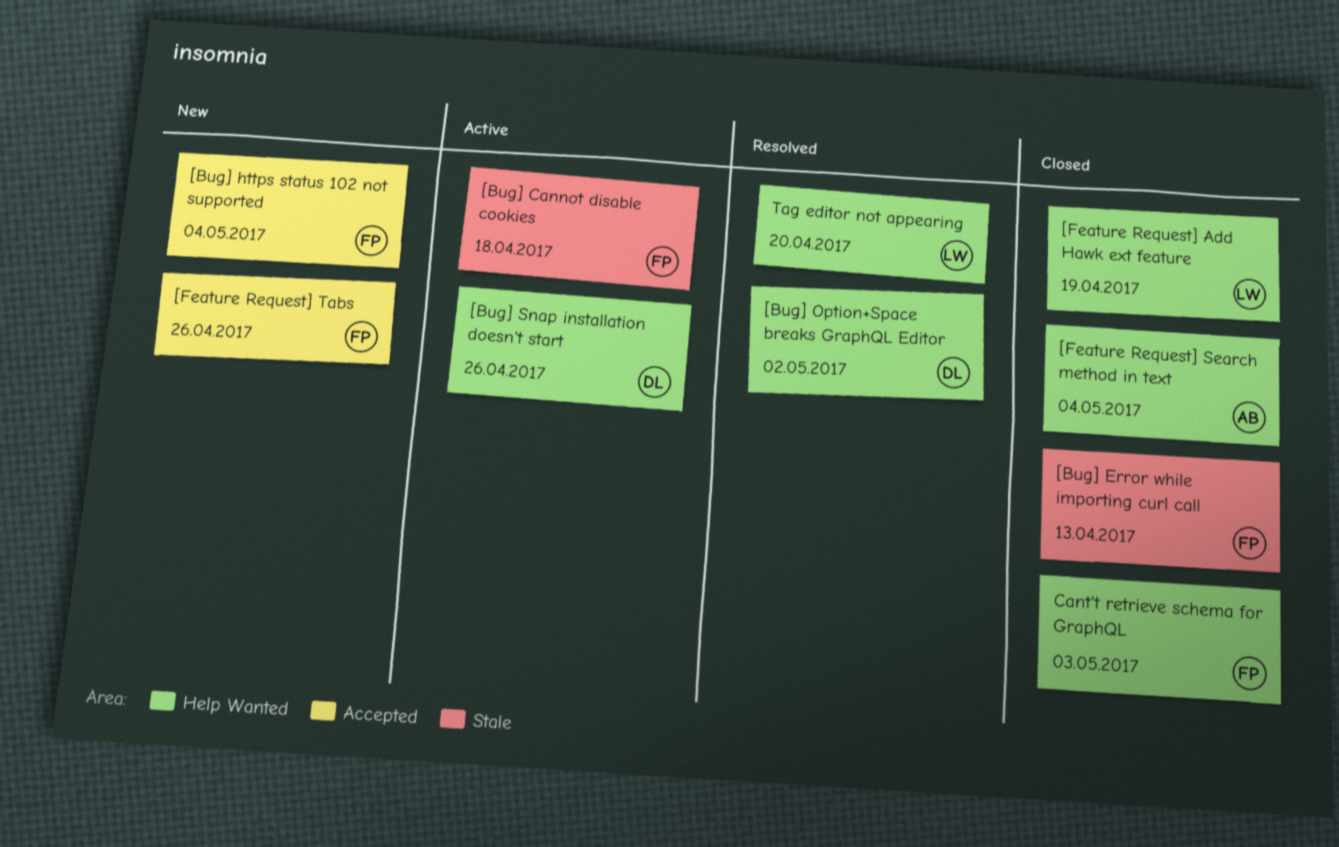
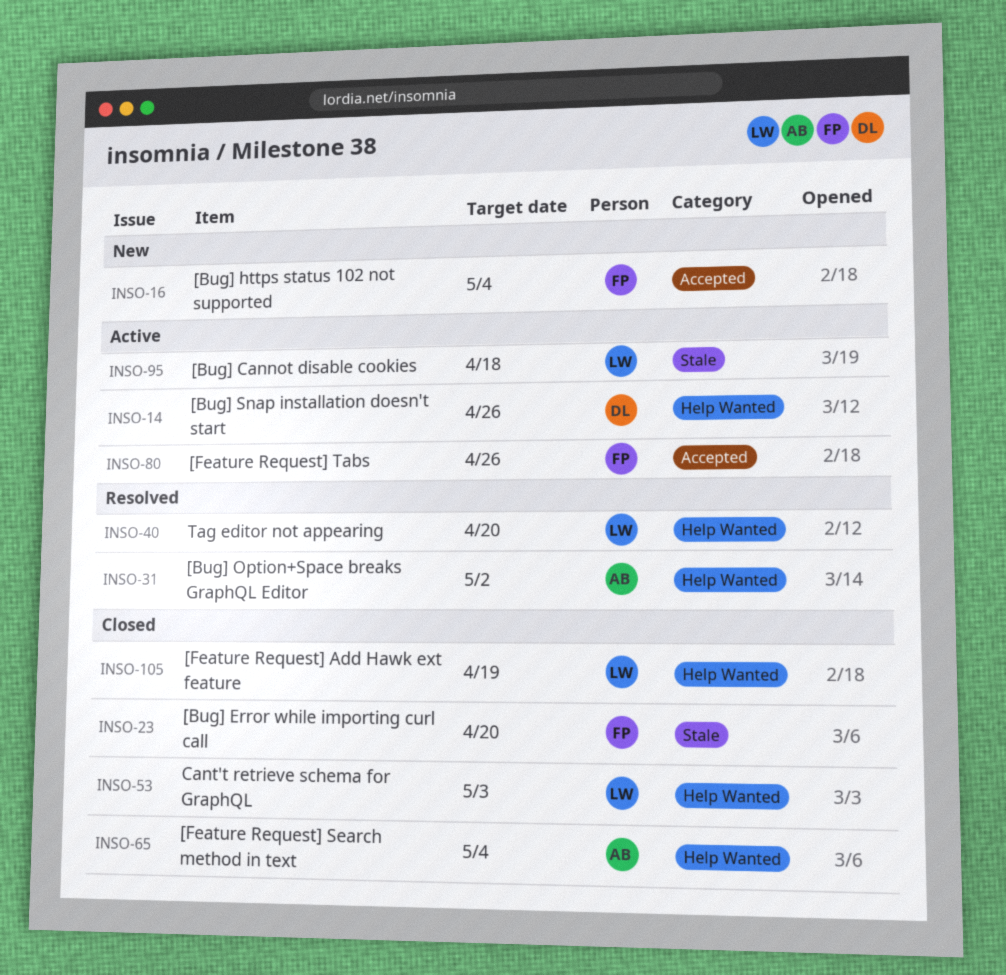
[Bug] Cannot disable cookies, owner: FP -> LW
[Bug] Error while importing curl call, due: Apr 13 -> Apr 20
[Bug] Option+Space breaks GraphQL Editor, owner: DL -> AB
[Feature Request] Tabs, status: New -> Active
Cant't retrieve schema for GraphQL, owner: FP -> LW

